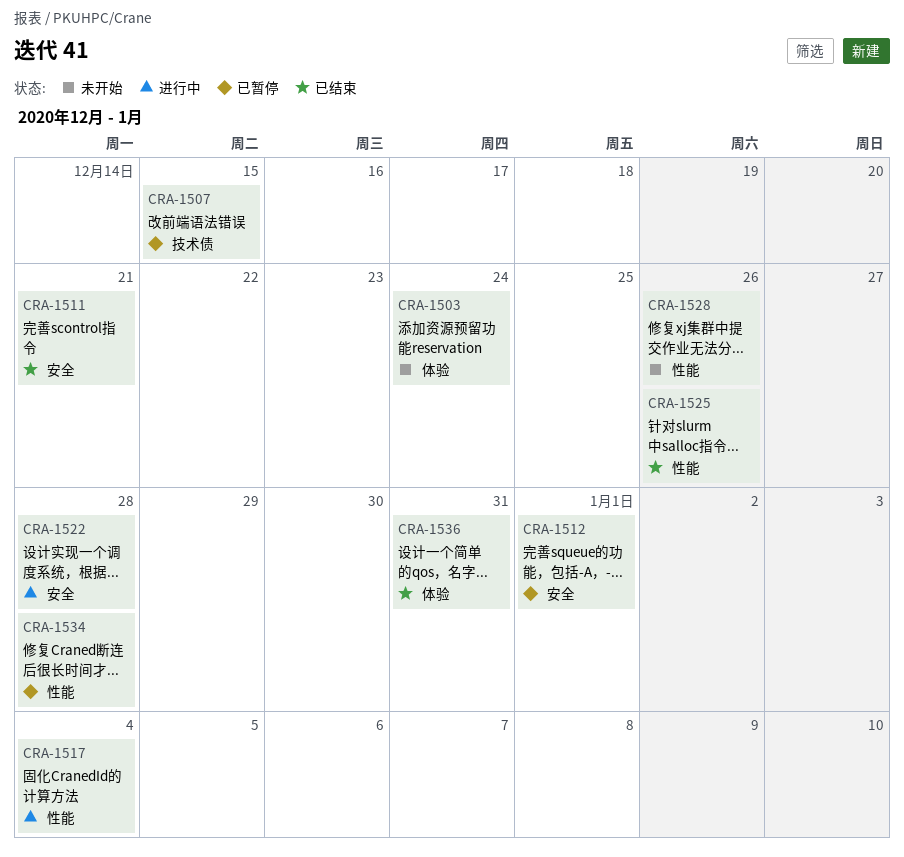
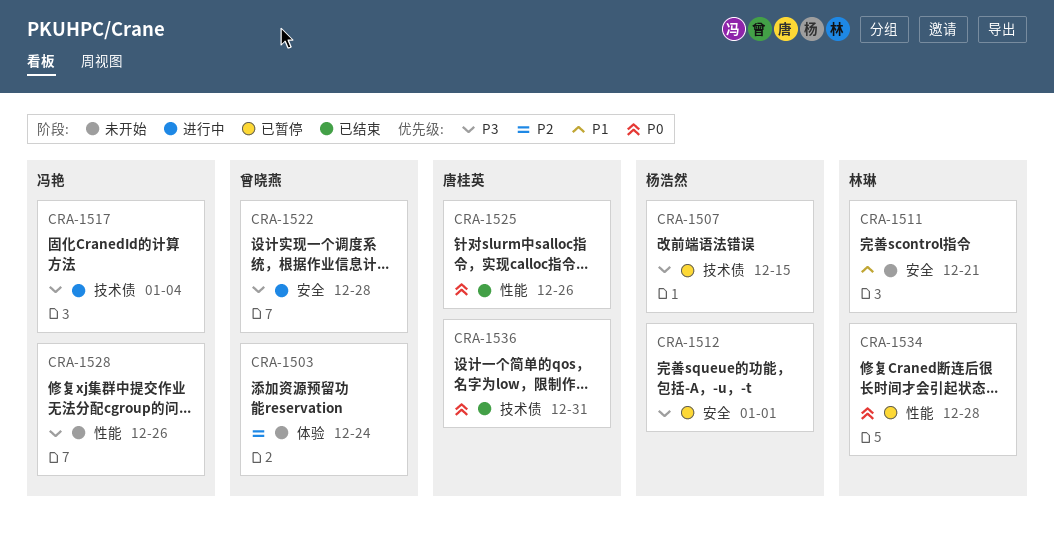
CRA-1511, status: 已结束 -> 未开始
CRA-1517, label: 性能 -> 技术债
CRA-1536, label: 体验 -> 技术债

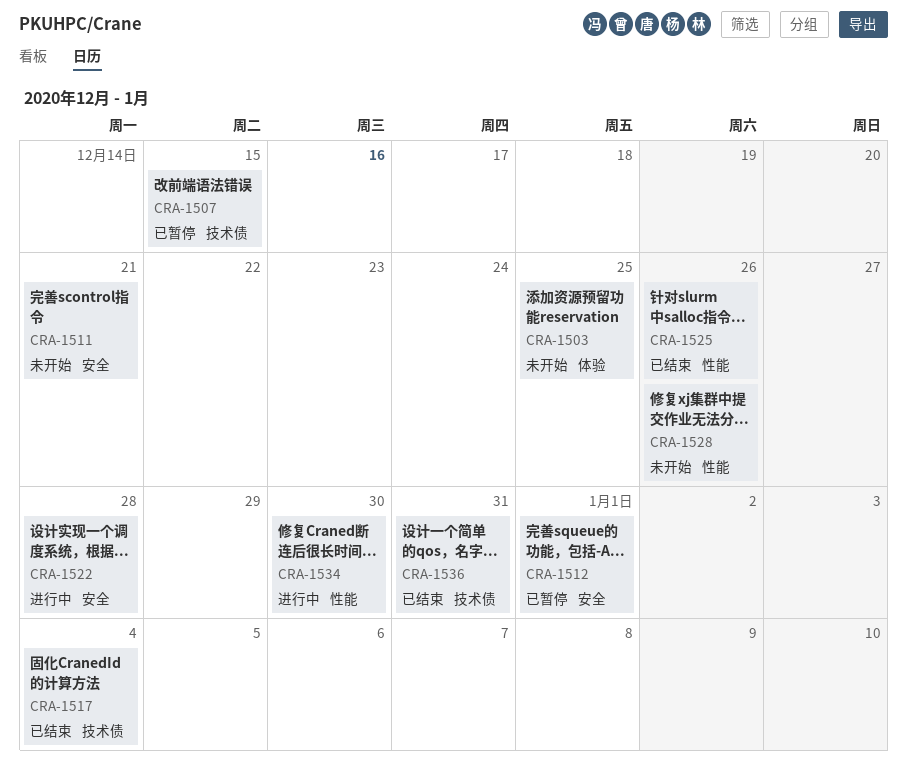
CRA-1503, due: Dec 24 -> Dec 25
CRA-1517, status: 进行中 -> 已结束
CRA-1534, status: 已暂停 -> 进行中
CRA-1534, due: Dec 28 -> Dec 30

